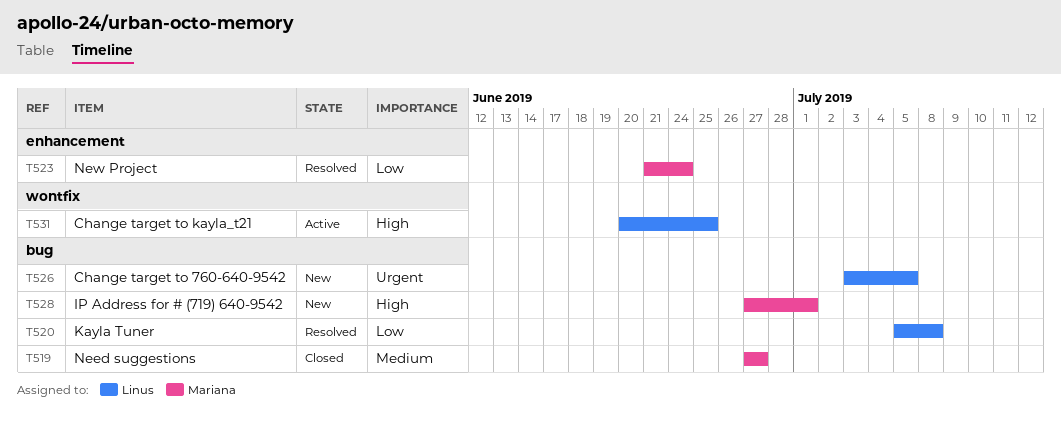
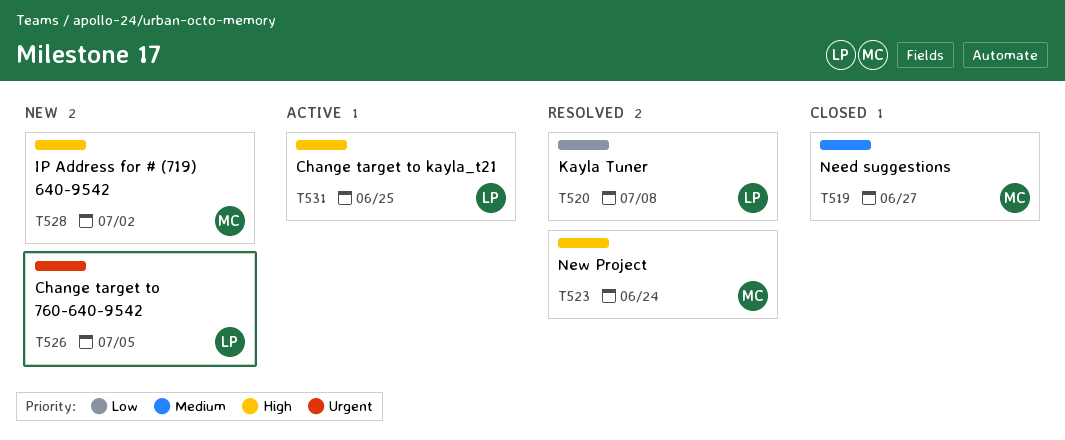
T523, priority: Low -> High
T528, due: Jul 1 -> Jul 2

